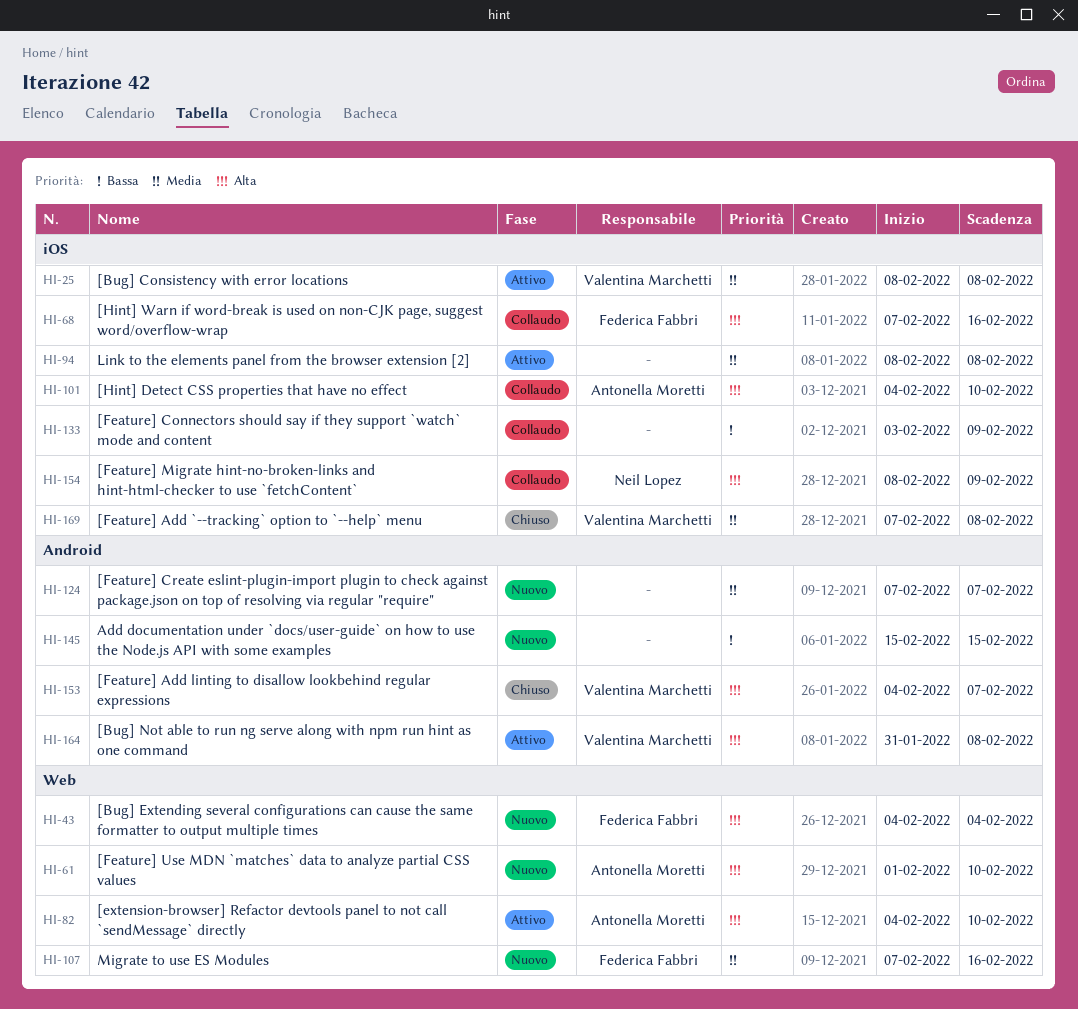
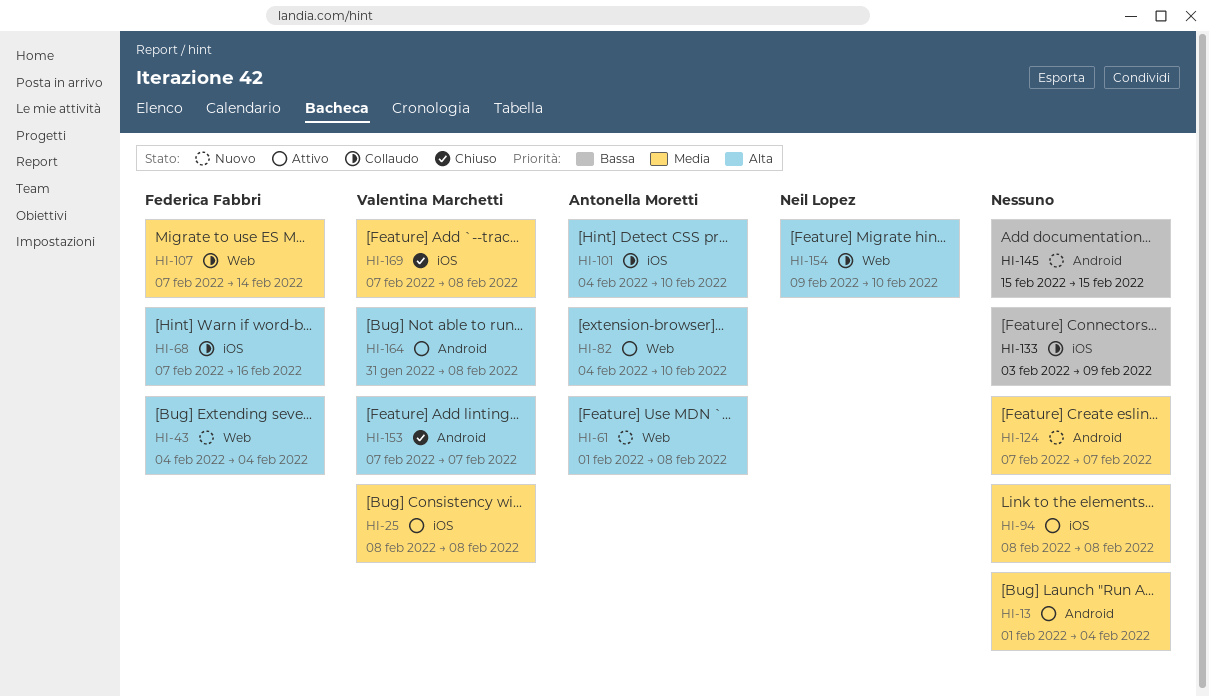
HI-13: none -> present
HI-61, due: Feb 10 -> Feb 8
HI-107, status: Nuovo -> Collaudo
HI-107, due: Feb 16 -> Feb 14
HI-153, start: Feb 4 -> Feb 7
HI-154, label: iOS -> Web
HI-154, start: Feb 8 -> Feb 9
HI-154, due: Feb 9 -> Feb 10

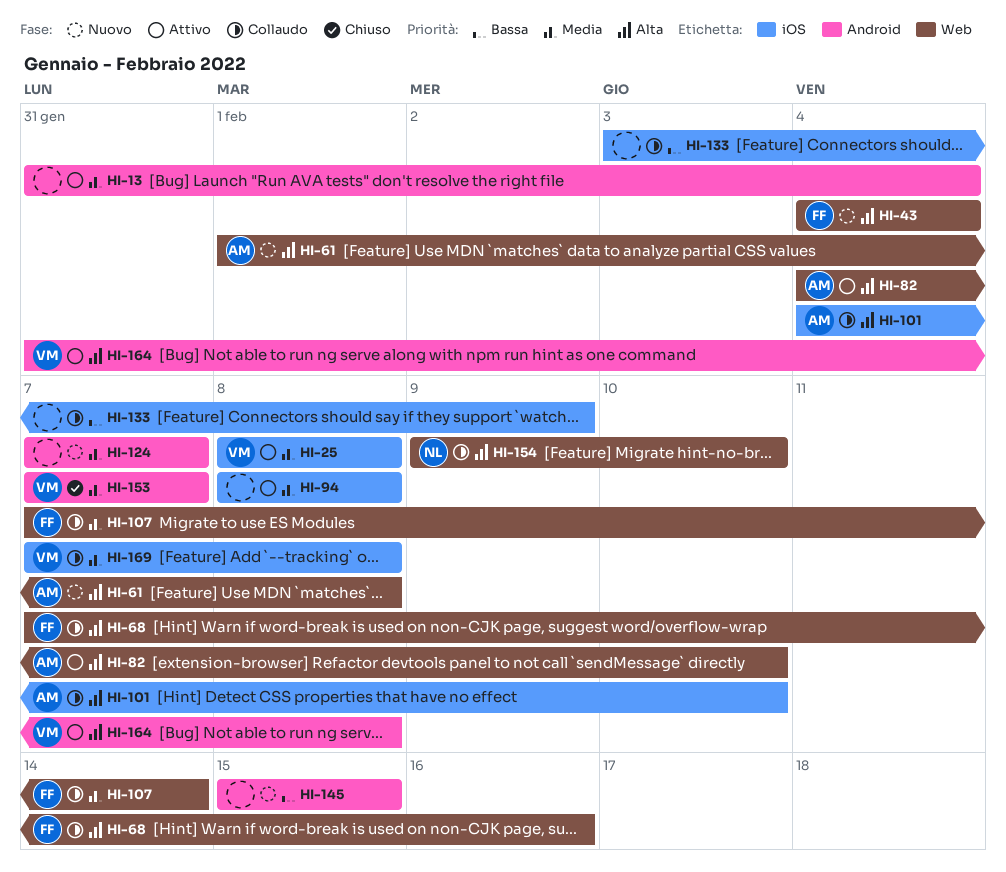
HI-13, start: Feb 1 -> Jan 31
HI-68, label: iOS -> Web
HI-153, priority: Alta -> Media
HI-169, status: Chiuso -> Collaudo

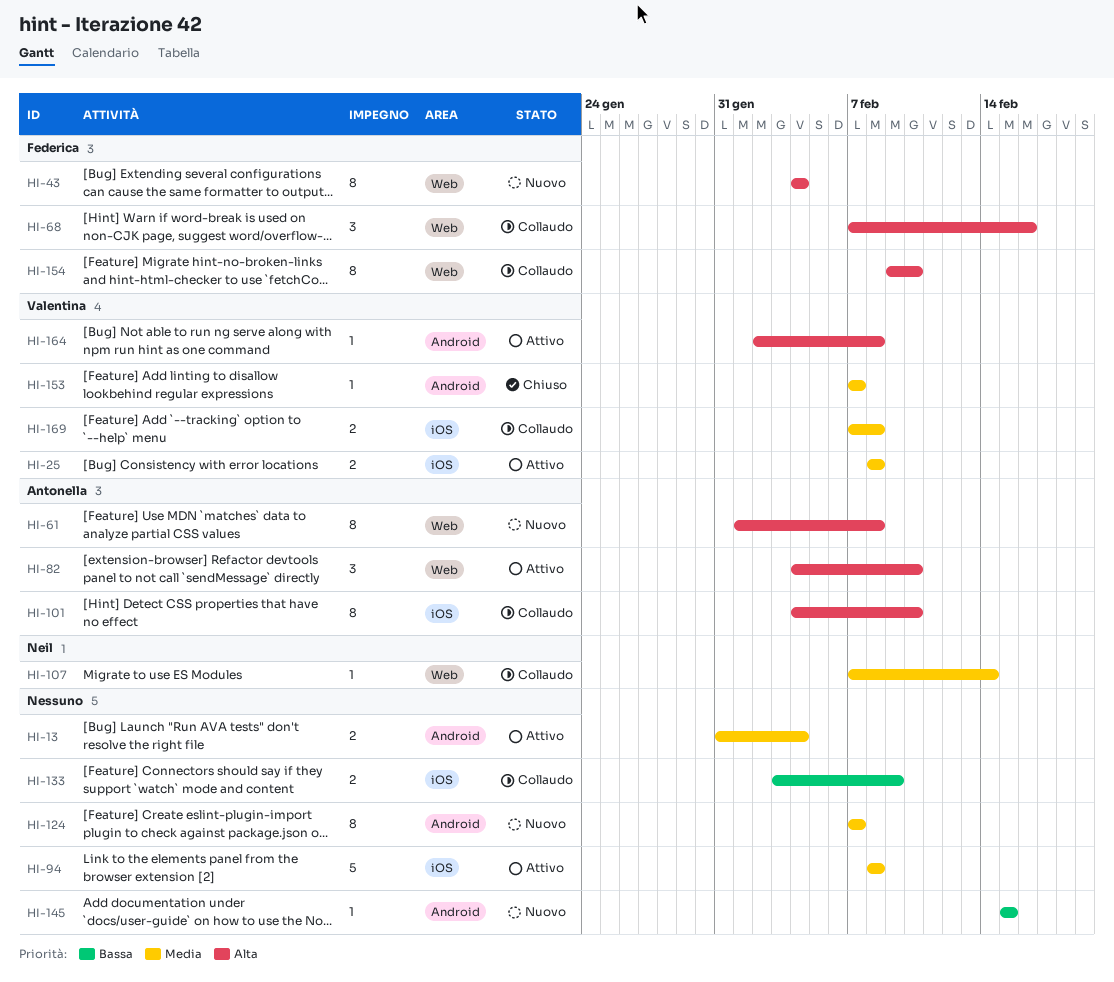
HI-107, owner: Federica -> Neil
HI-154, owner: Neil -> Federica
HI-164, start: Jan 31 -> Feb 2

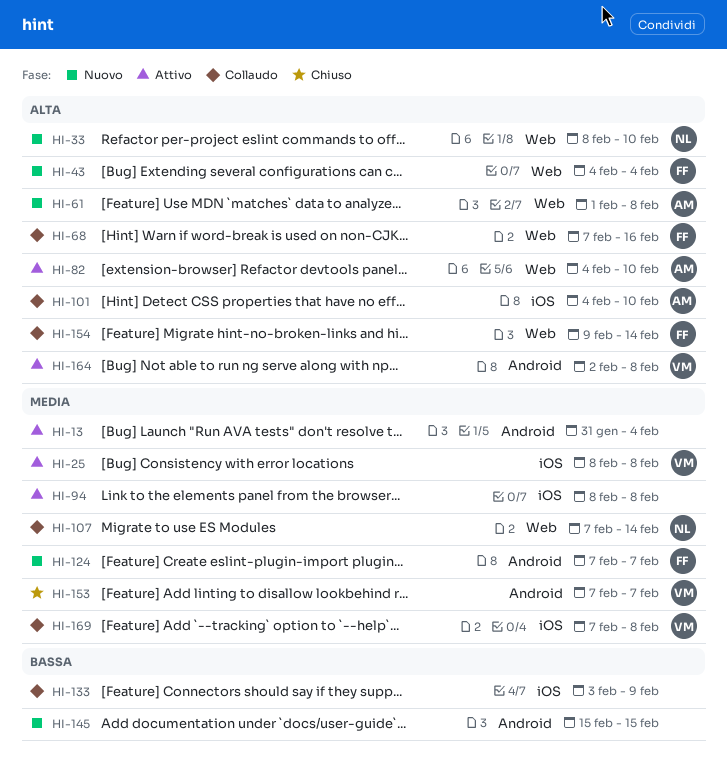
HI-33: none -> present
HI-124, owner: none -> Federica
HI-154, due: Feb 10 -> Feb 14

